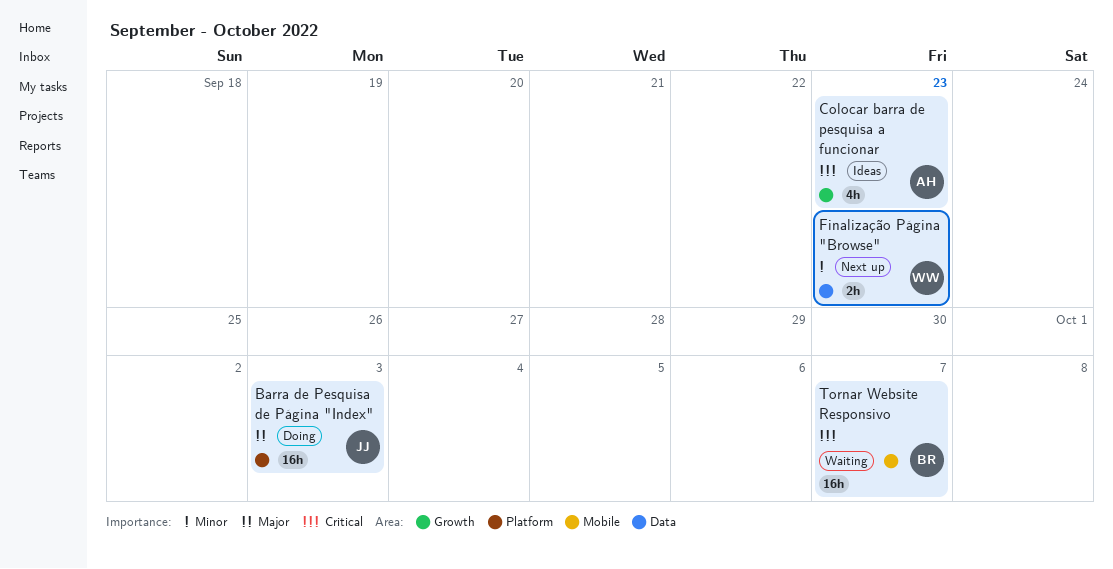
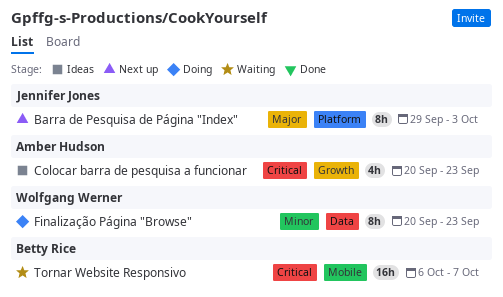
Barra de Pesquisa de Página "Index", status: Doing -> Next up
Barra de Pesquisa de Página "Index", estimate: 16h -> 8h
Finalização Página "Browse", status: Next up -> Doing
Finalização Página "Browse", estimate: 2h -> 8h

